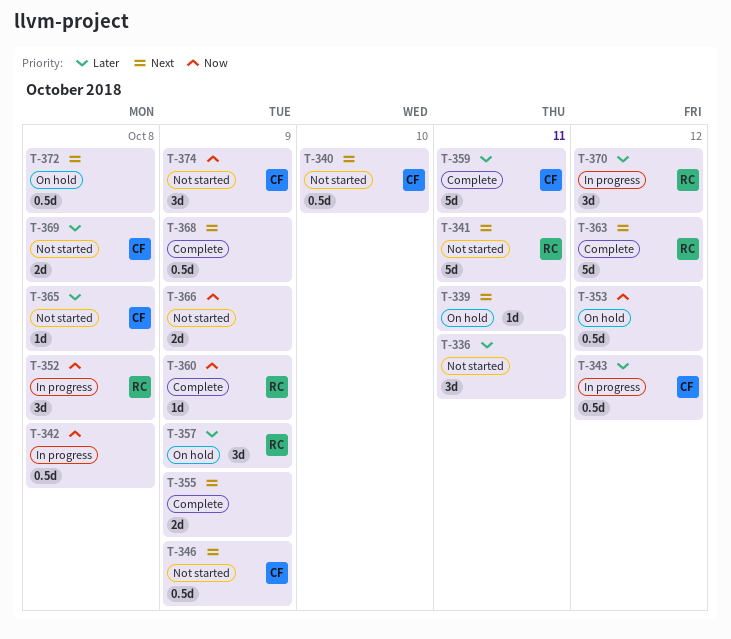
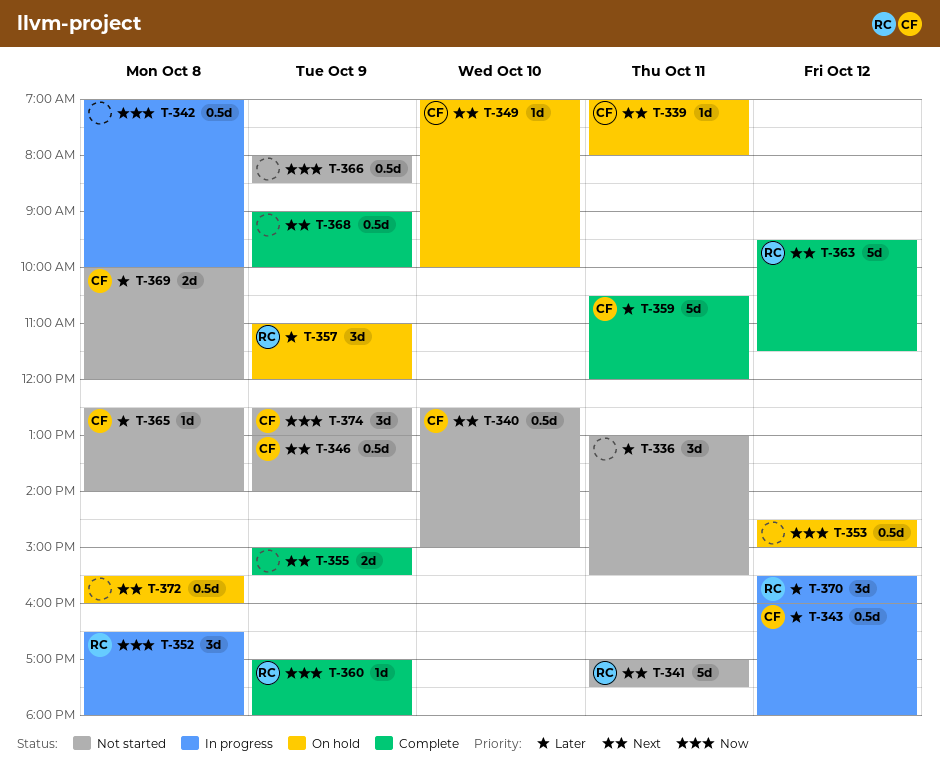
T-339, owner: none -> CF
T-349: none -> present
T-366, estimate: 2d -> 0.5d

